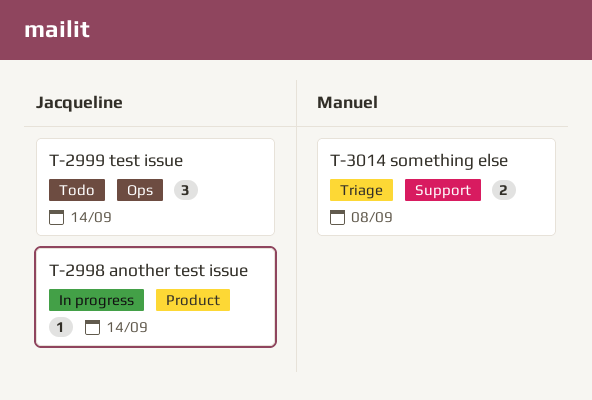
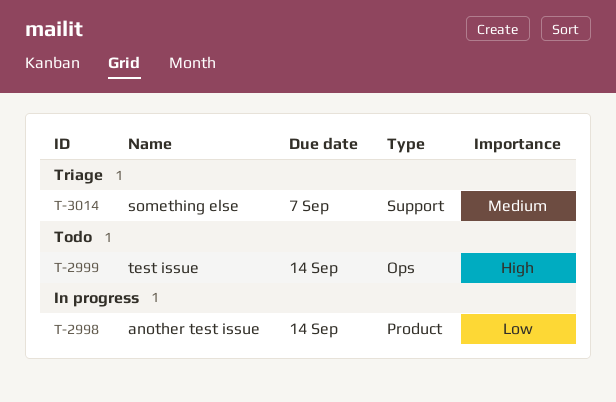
T-3014, due: Sep 8 -> Sep 7

